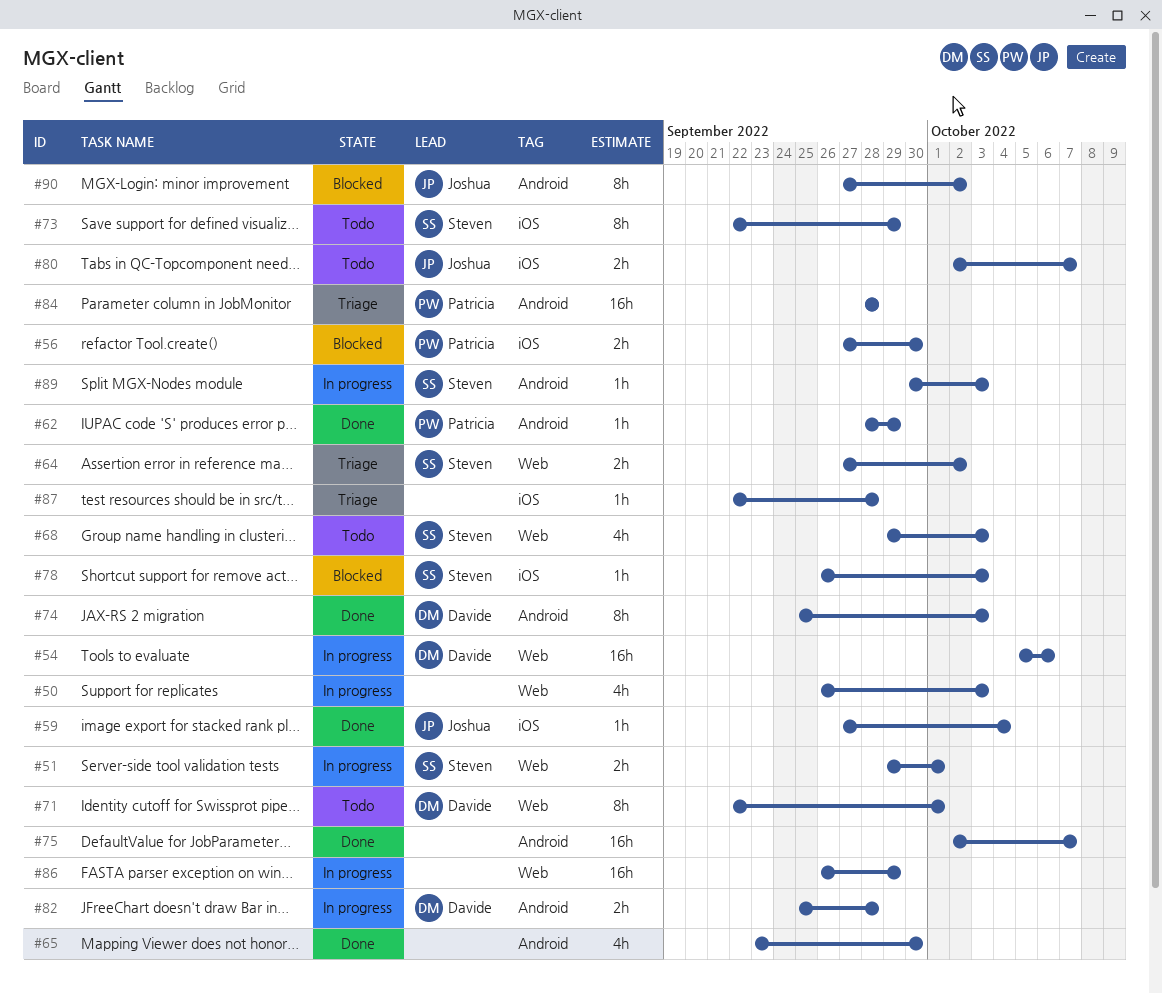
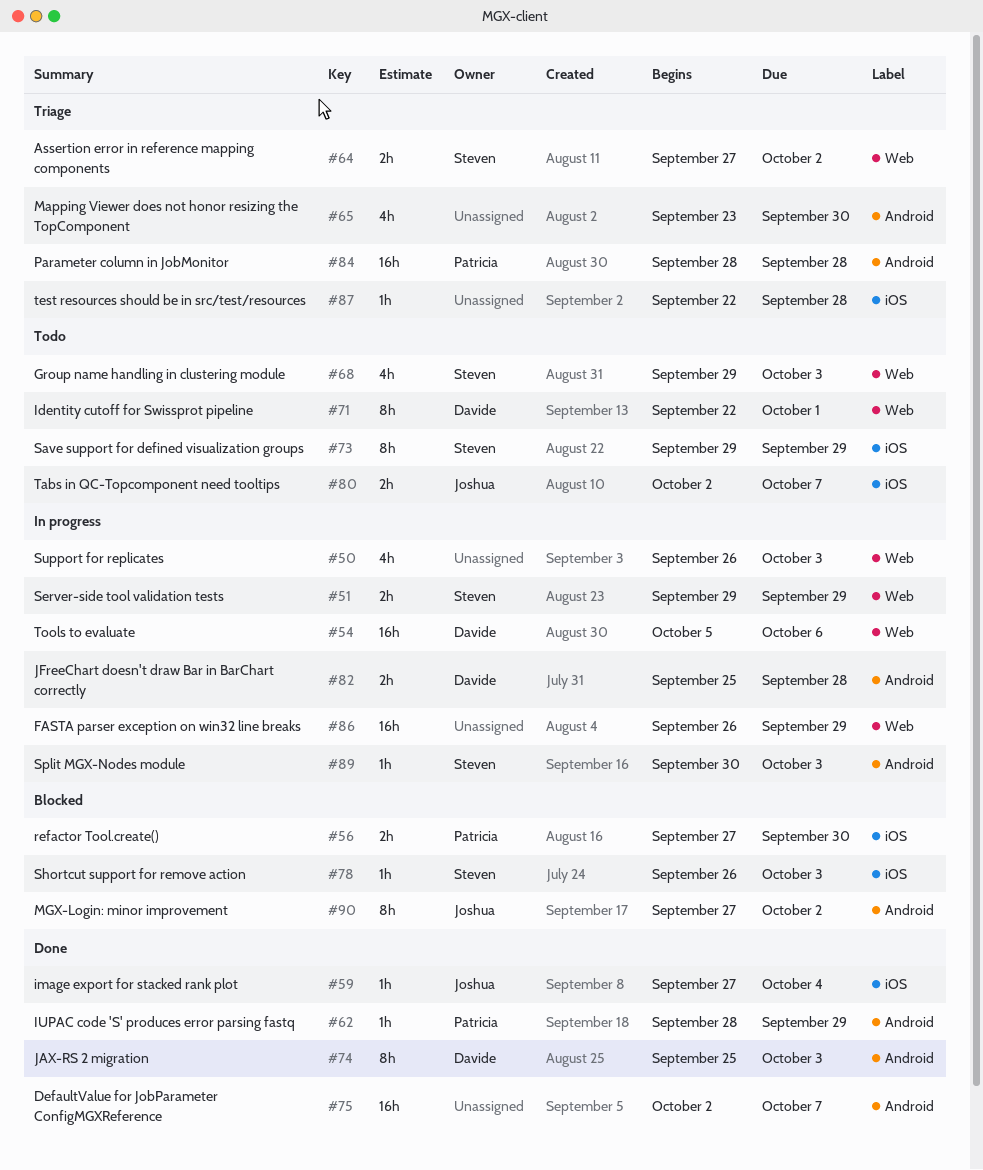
#51, due: Oct 1 -> Sep 29
#65, status: Done -> Triage
#73, start: Sep 22 -> Sep 29

